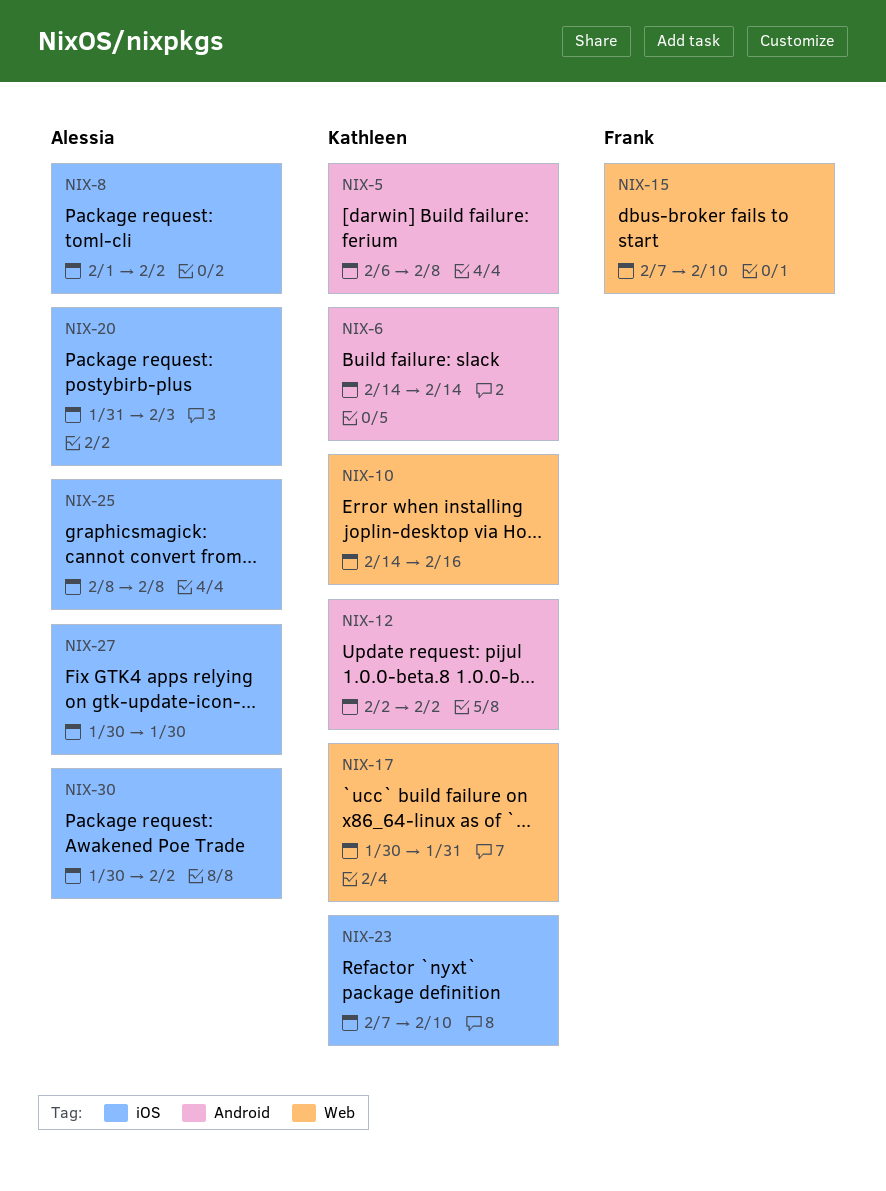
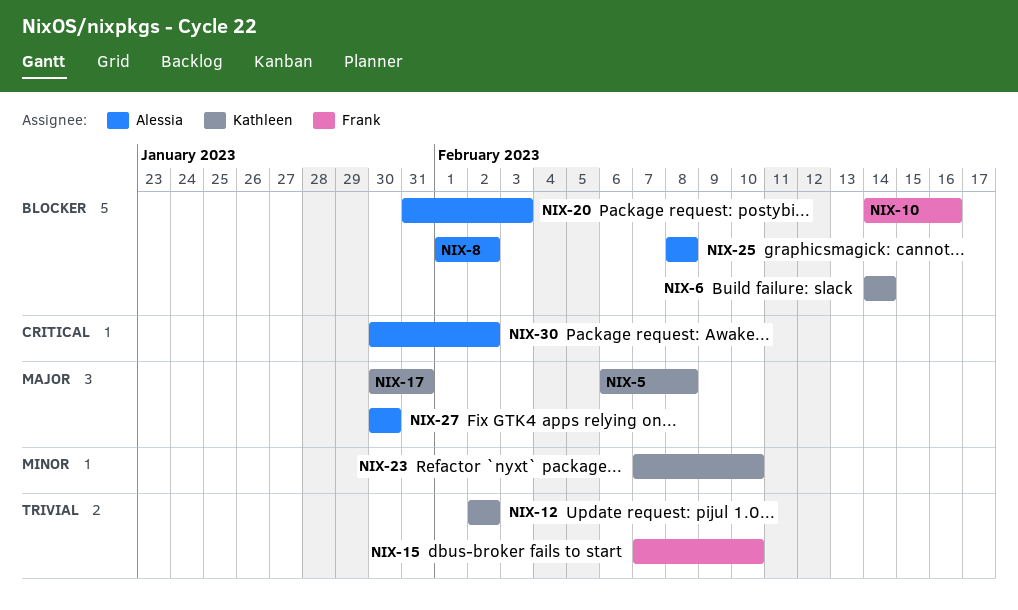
NIX-10, owner: Kathleen -> Frank

